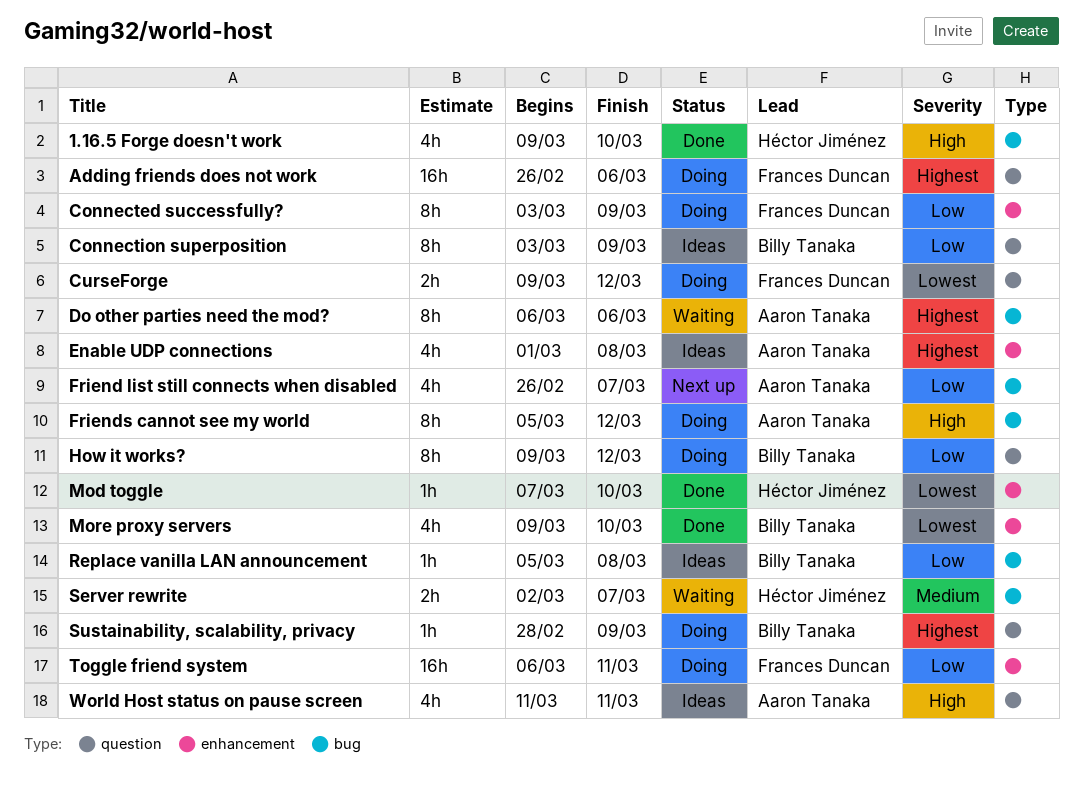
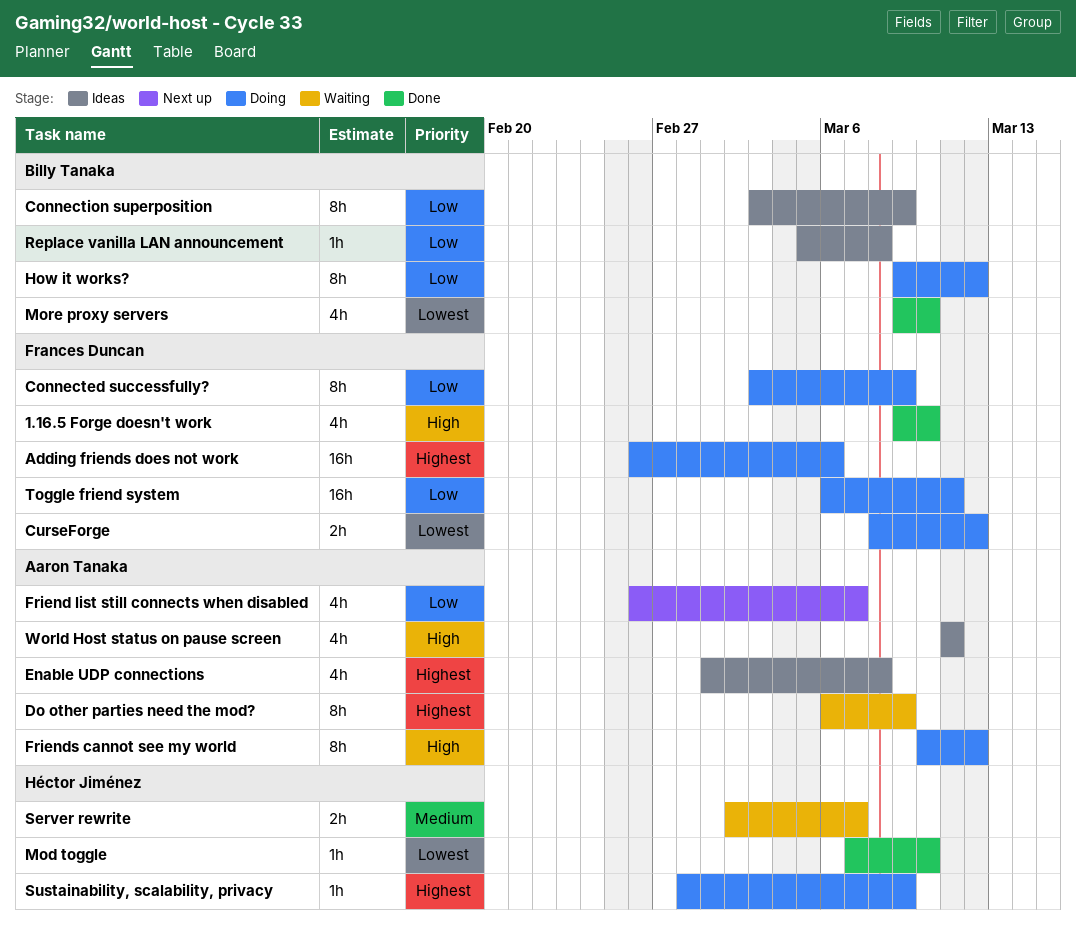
1.16.5 Forge doesn't work, owner: Héctor Jiménez -> Frances Duncan
CurseForge, start: Mar 9 -> Mar 8
Do other parties need the mod?, due: Mar 6 -> Mar 9
Friends cannot see my world, start: Mar 5 -> Mar 10
Sustainability, scalability, privacy, owner: Billy Tanaka -> Héctor Jiménez

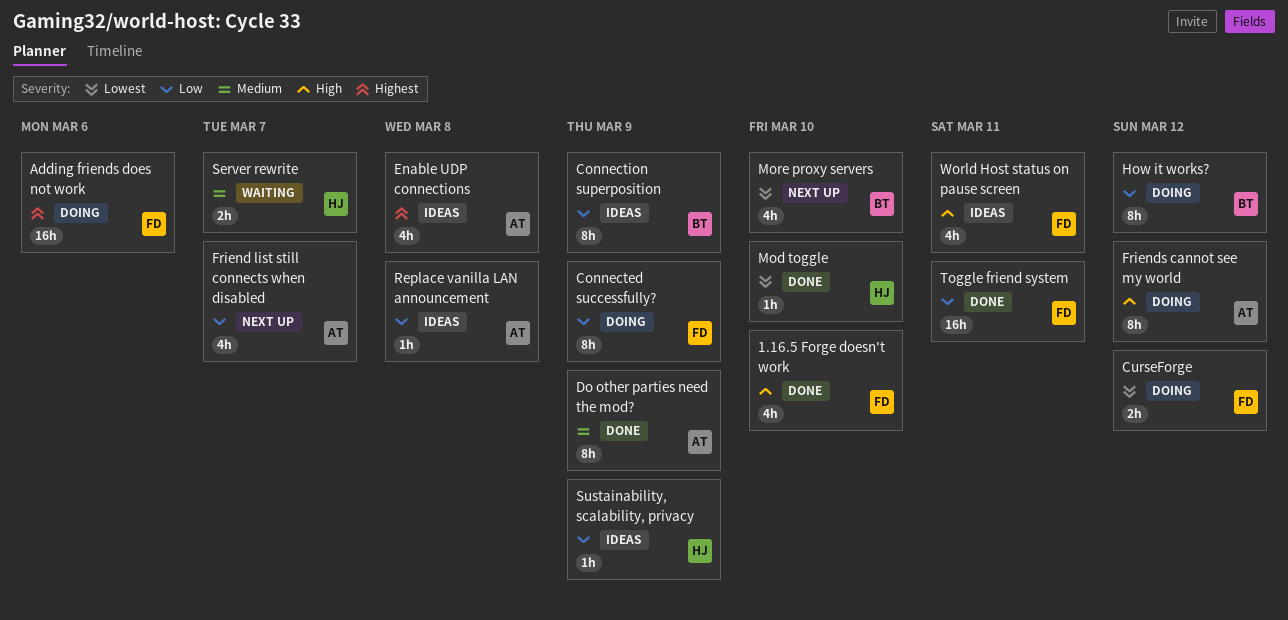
Do other parties need the mod?, status: Waiting -> Done
Do other parties need the mod?, priority: Highest -> Medium
More proxy servers, status: Done -> Next up
Replace vanilla LAN announcement, owner: Billy Tanaka -> Aaron Tanaka
Sustainability, scalability, privacy, status: Doing -> Ideas
Sustainability, scalability, privacy, priority: Highest -> Low
Toggle friend system, status: Doing -> Done
World Host status on pause screen, owner: Aaron Tanaka -> Frances Duncan

